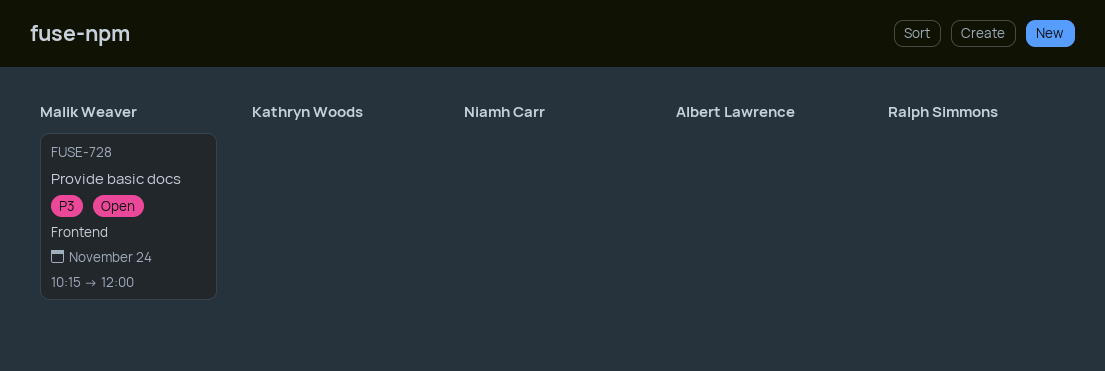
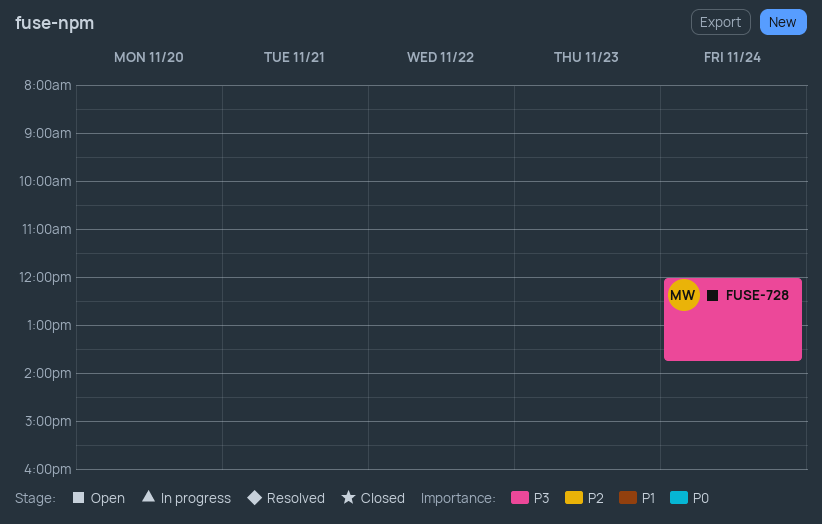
FUSE-728, begins: 10:15 -> 12:00
FUSE-728, ends: 12:00 -> 13:45

